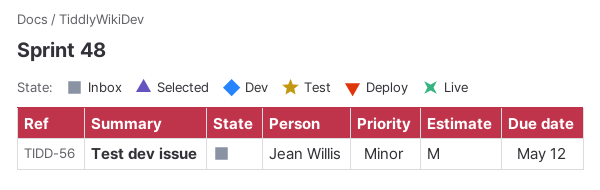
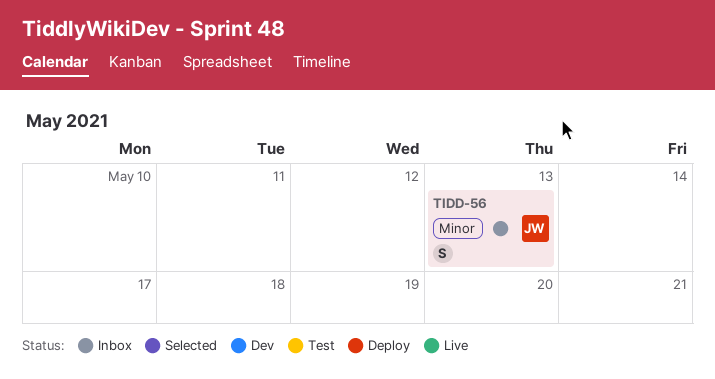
TIDD-56, estimate: M -> S
TIDD-56, due: May 12 -> May 13

